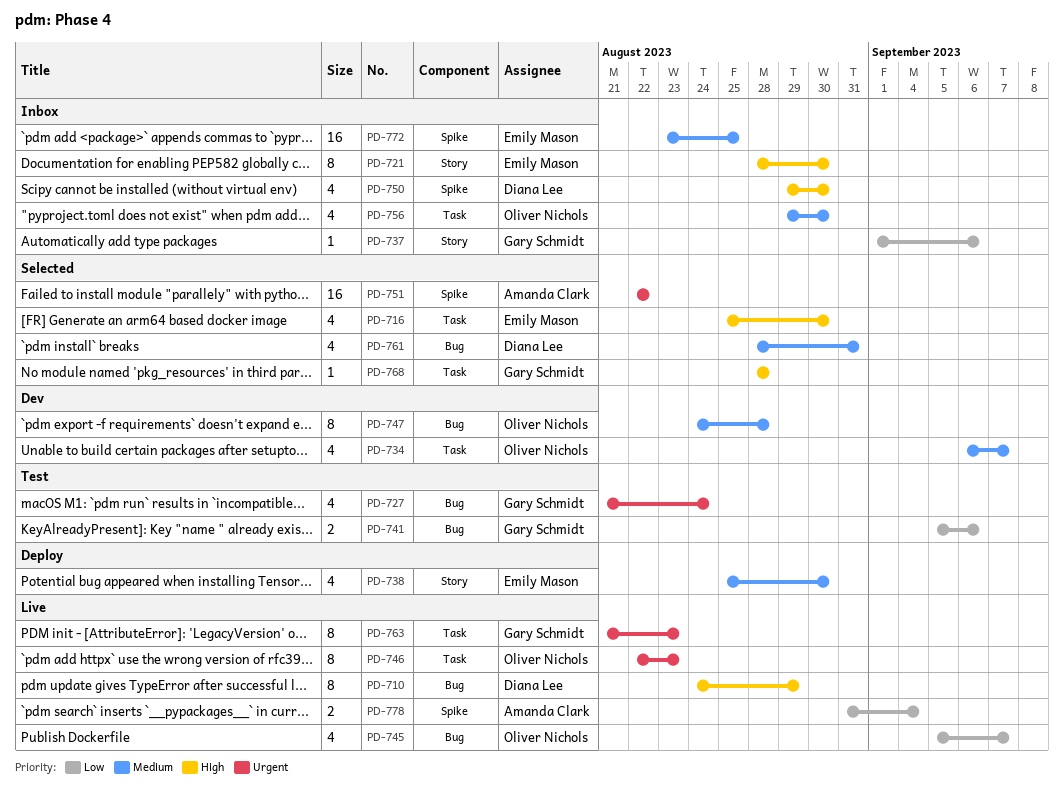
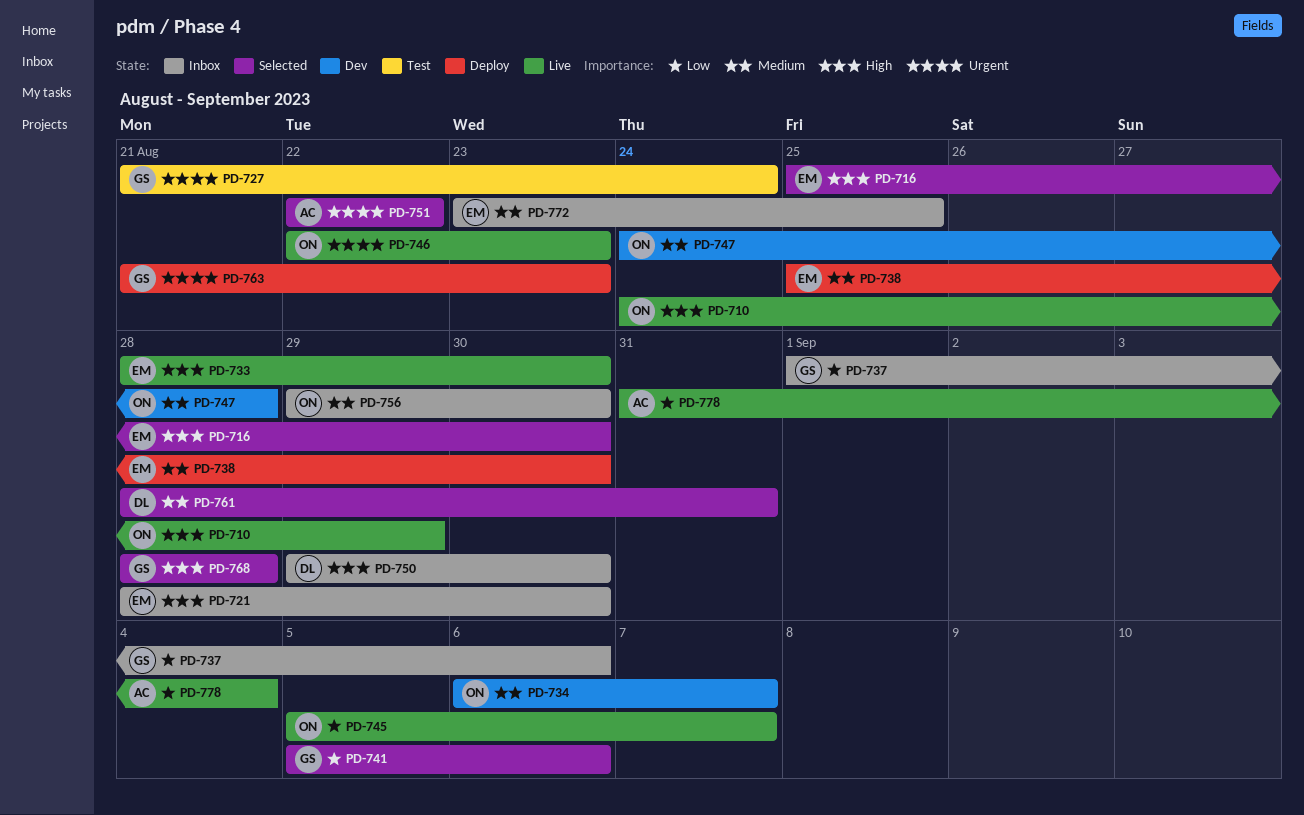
PD-710, owner: Diana Lee -> Oliver Nichols
PD-733: none -> present
PD-741, status: Test -> Selected
PD-763, status: Live -> Deploy

